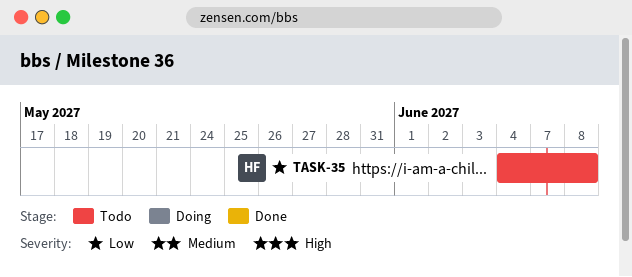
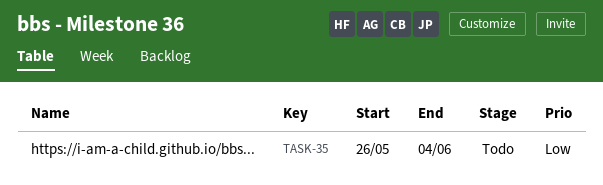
TASK-35, start: Jun 4 -> May 26
TASK-35, due: Jun 8 -> Jun 4

